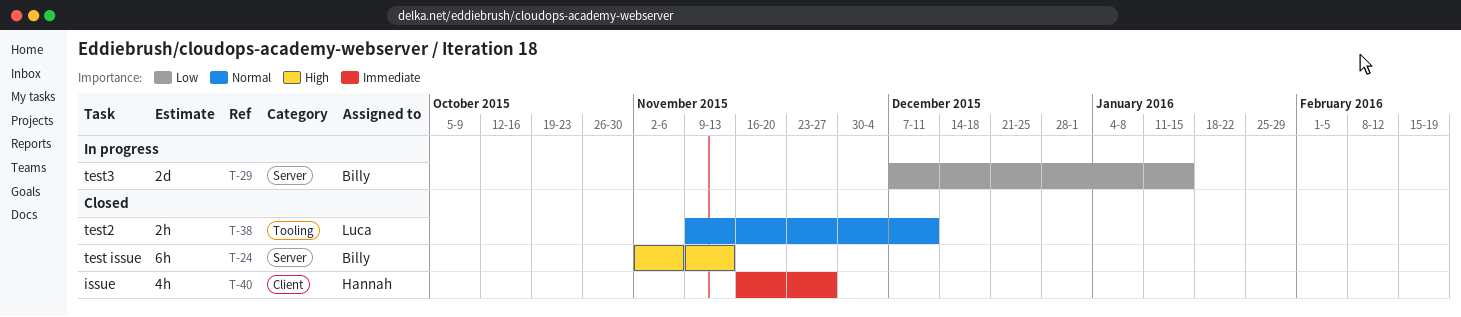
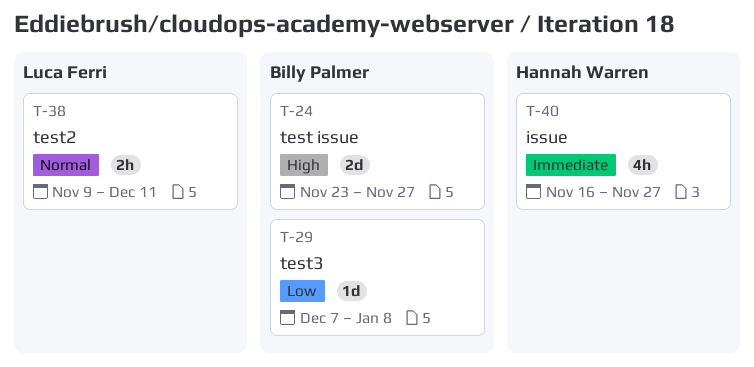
T-24, estimate: 6h -> 2d
T-24, start: Nov 2 -> Nov 23
T-24, due: Nov 13 -> Nov 27
T-29, estimate: 2d -> 1d
T-29, due: Jan 15 -> Jan 8

